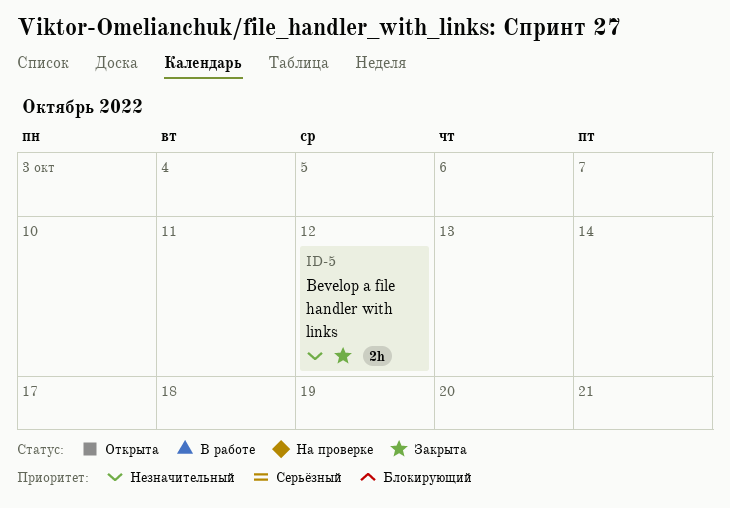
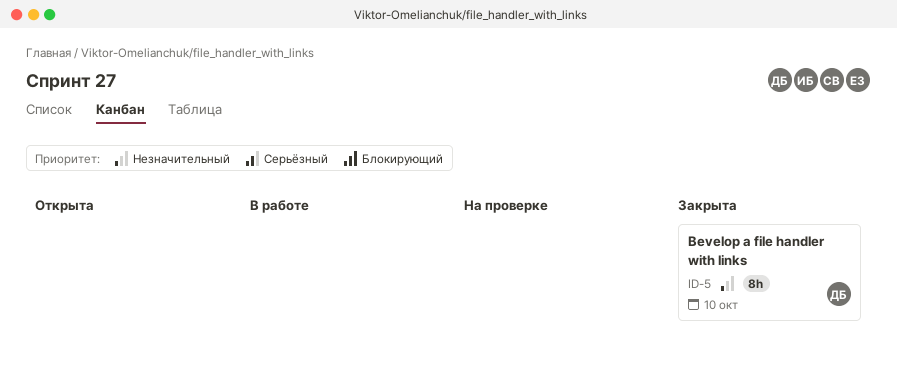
ID-5, estimate: 2h -> 8h
ID-5, due: Oct 12 -> Oct 10

